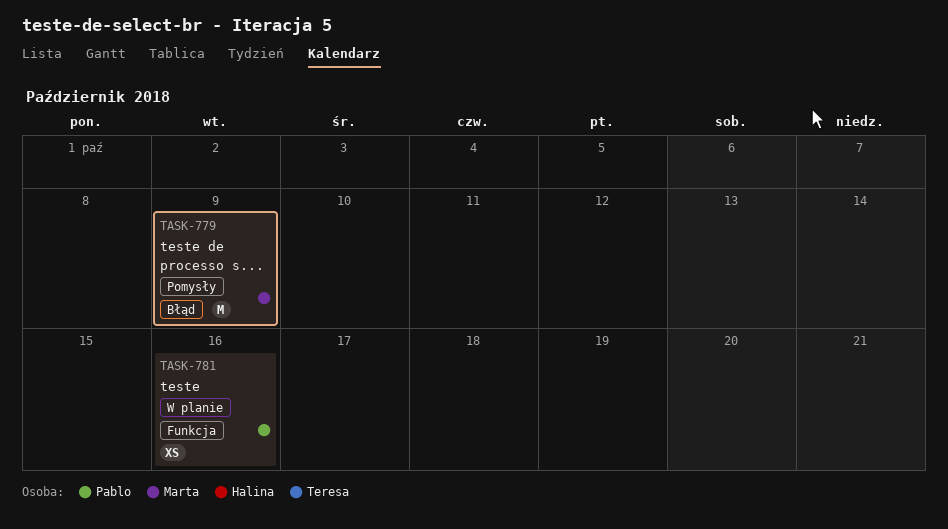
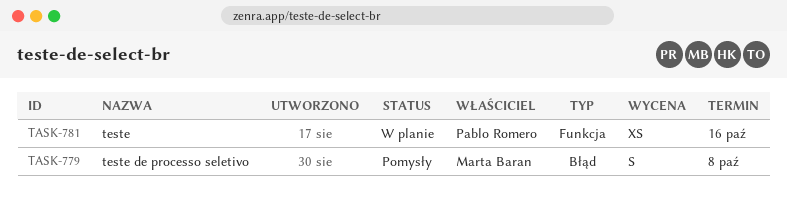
TASK-779, estimate: M -> S
TASK-779, due: Oct 9 -> Oct 8

